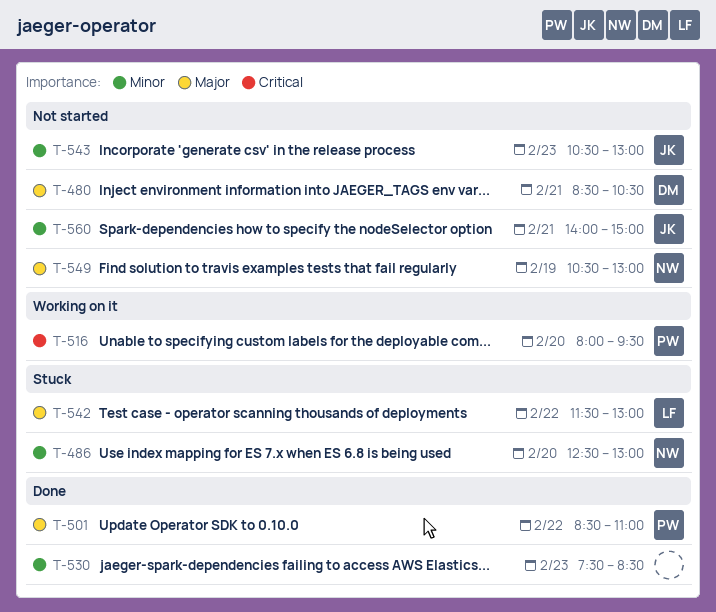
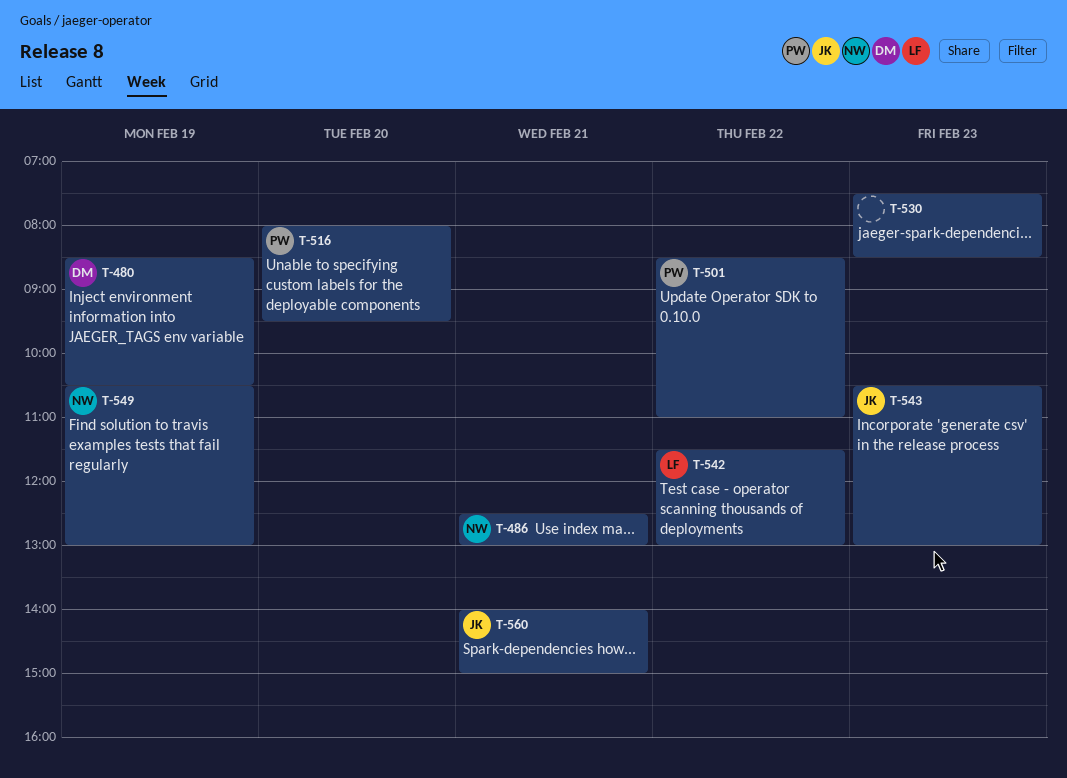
T-480, day: Feb 21 -> Feb 19
T-486, day: Feb 20 -> Feb 21

